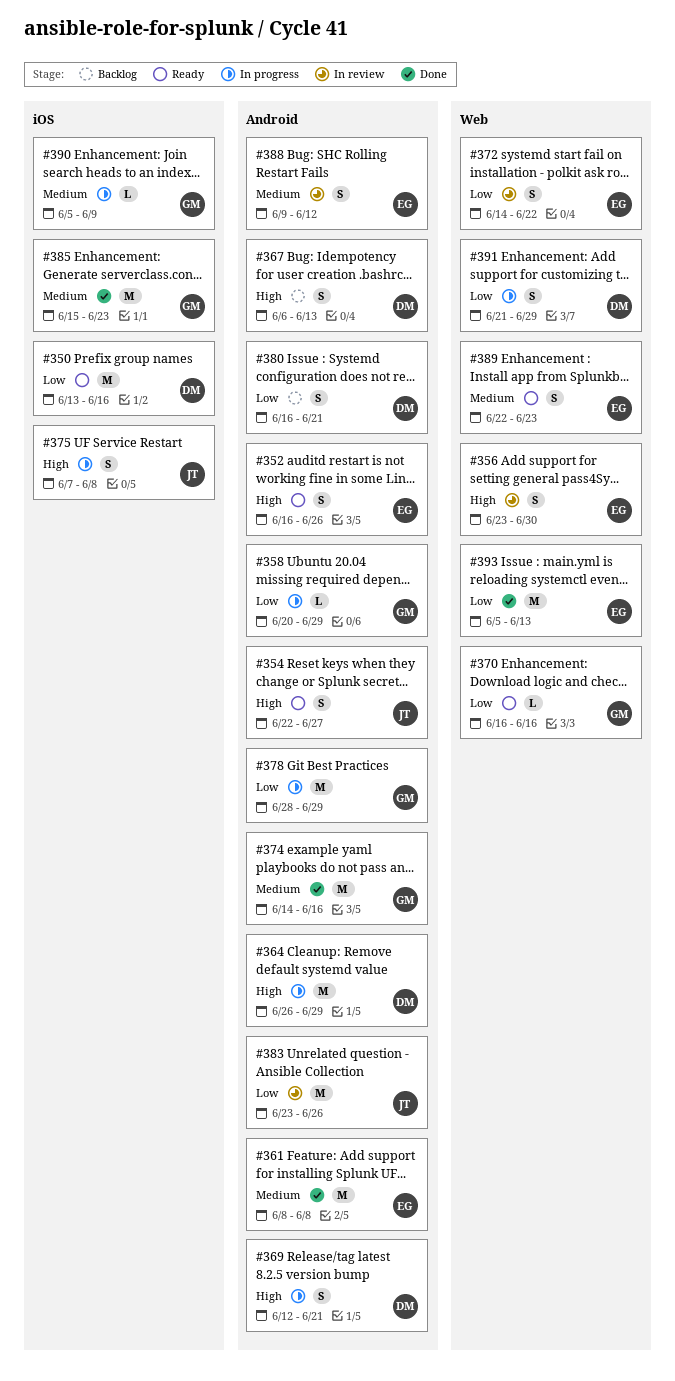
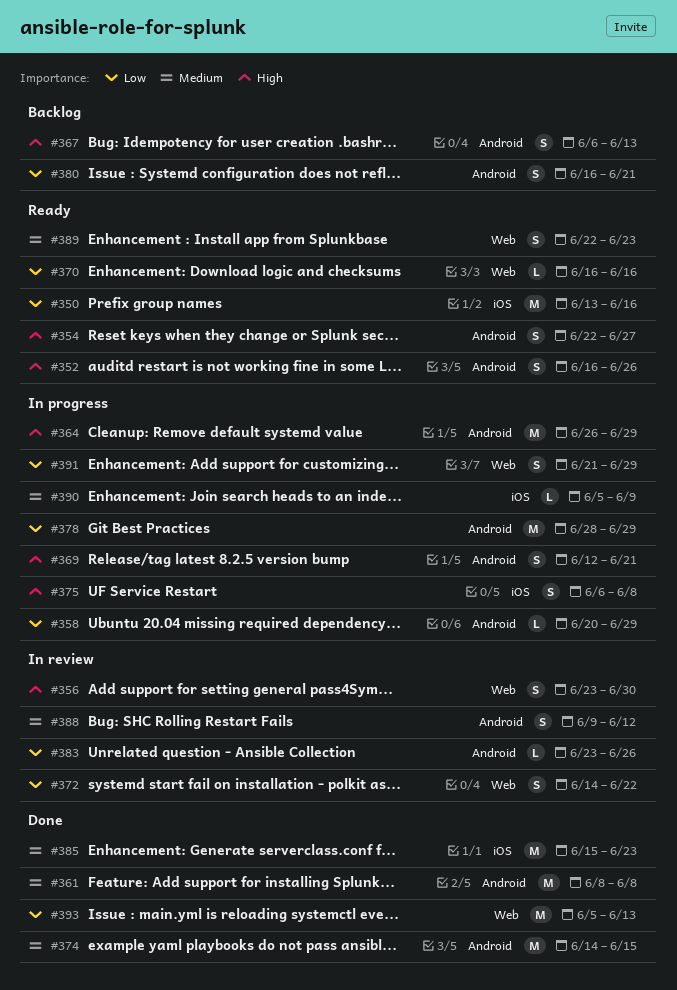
#374, due: Jun 16 -> Jun 15
#375, start: Jun 7 -> Jun 6
#383, estimate: M -> L

